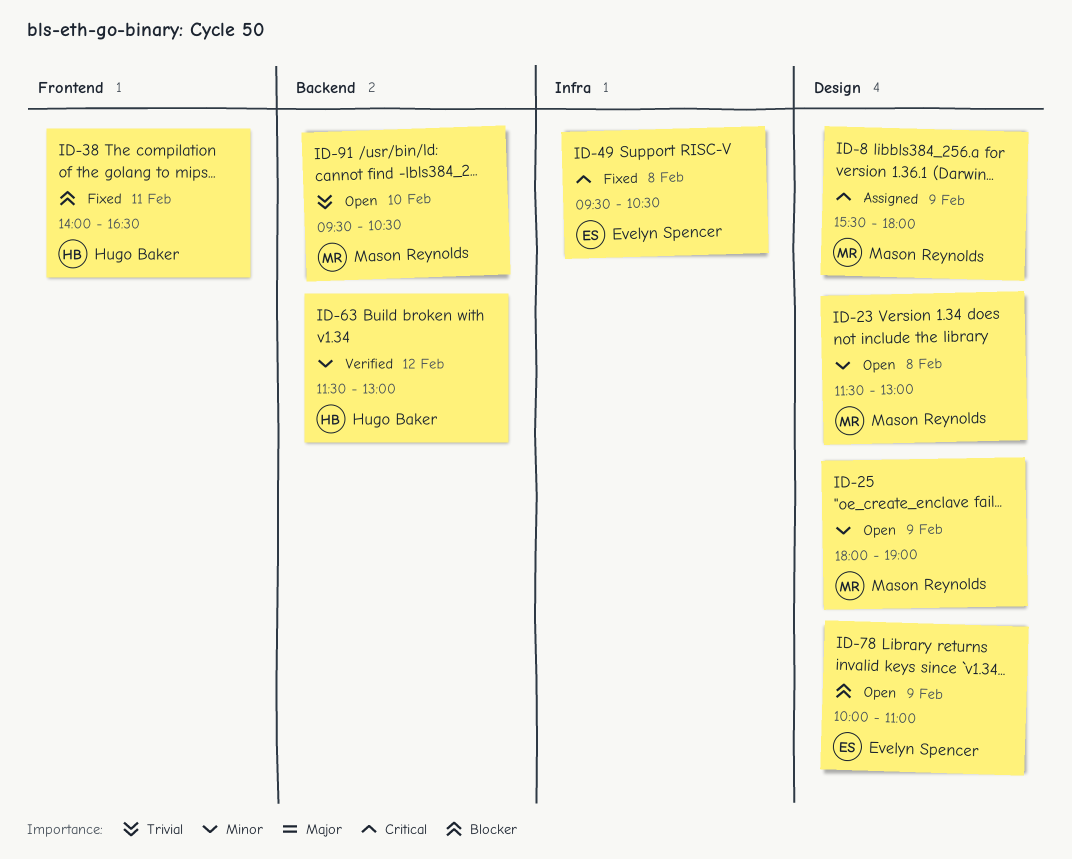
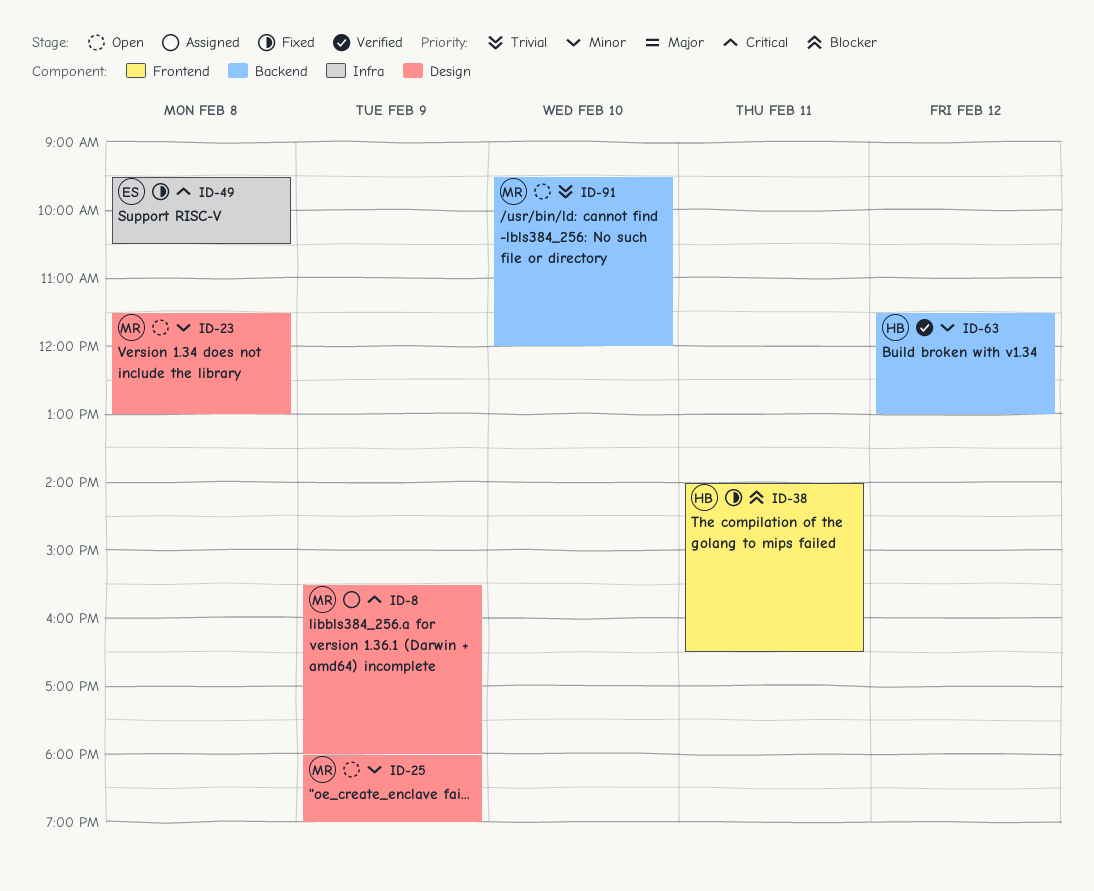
ID-78: present -> none
ID-91, ends: 10:30 -> 12:00

